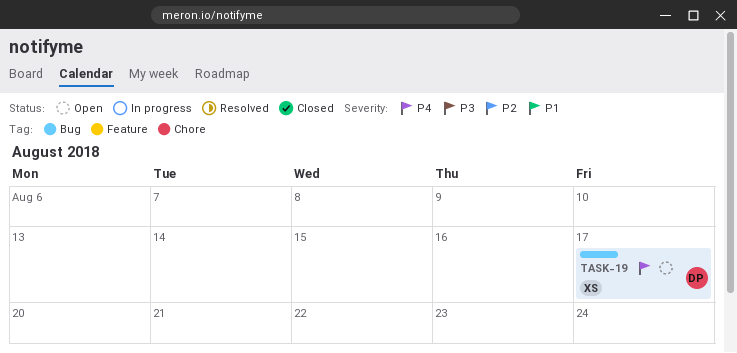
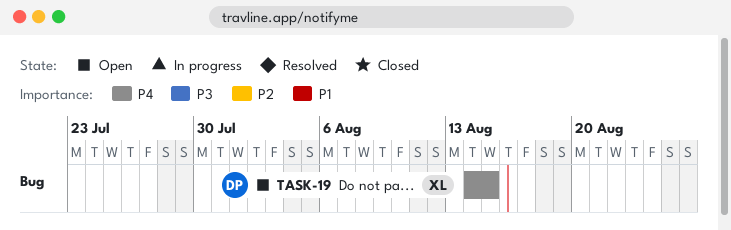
TASK-19, estimate: XS -> XL
TASK-19, due: Aug 17 -> Aug 15

